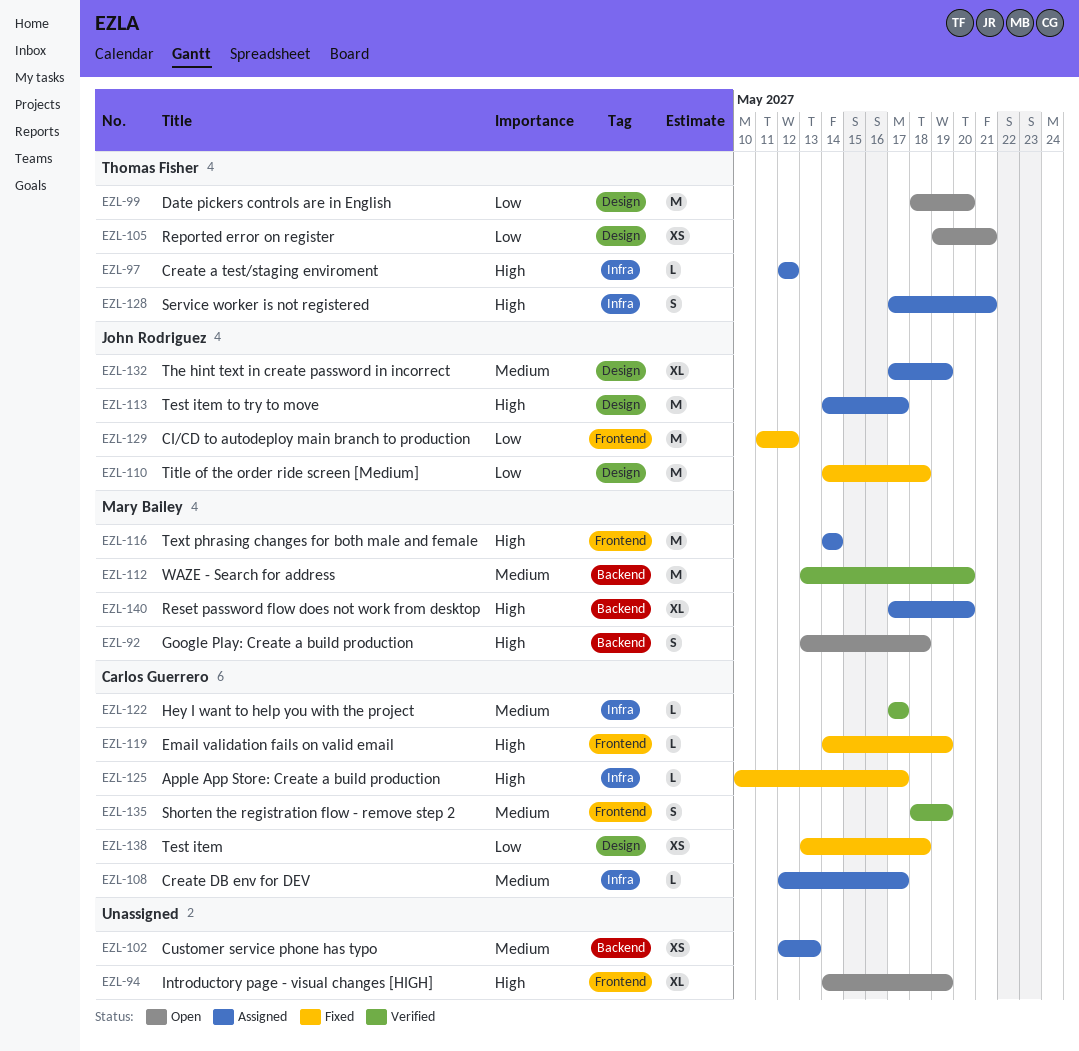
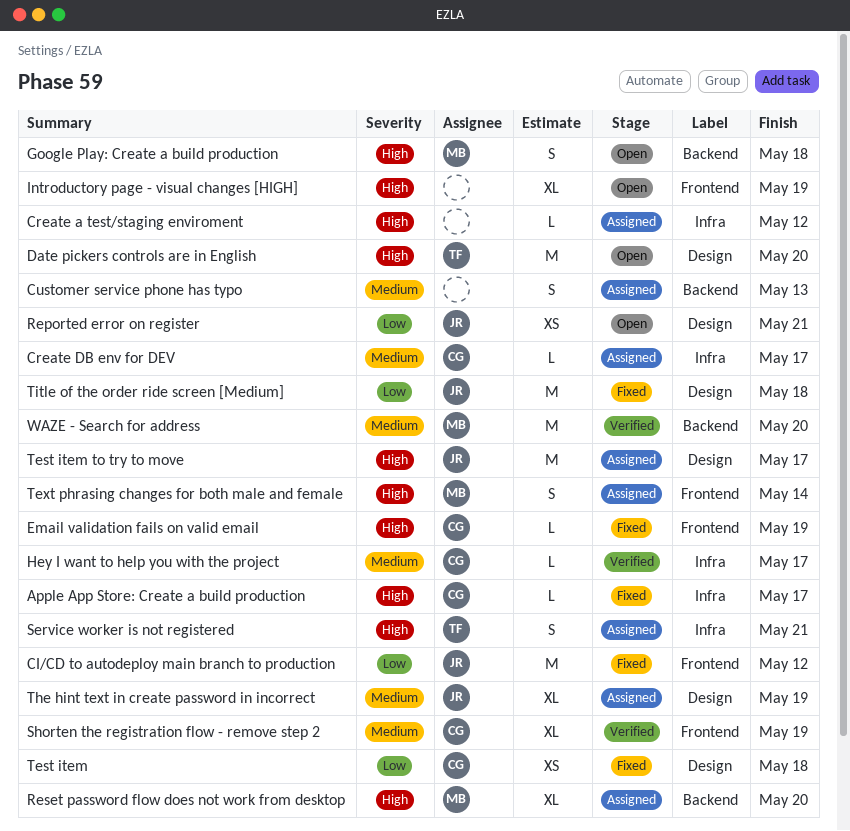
Create a test/staging enviroment, owner: Thomas Fisher -> none
Customer service phone has typo, estimate: XS -> S
Date pickers controls are in English, priority: Low -> High
Reported error on register, owner: Thomas Fisher -> John Rodriguez
Shorten the registration flow - remove step 2, estimate: S -> XL
Text phrasing changes for both male and female, estimate: M -> S

